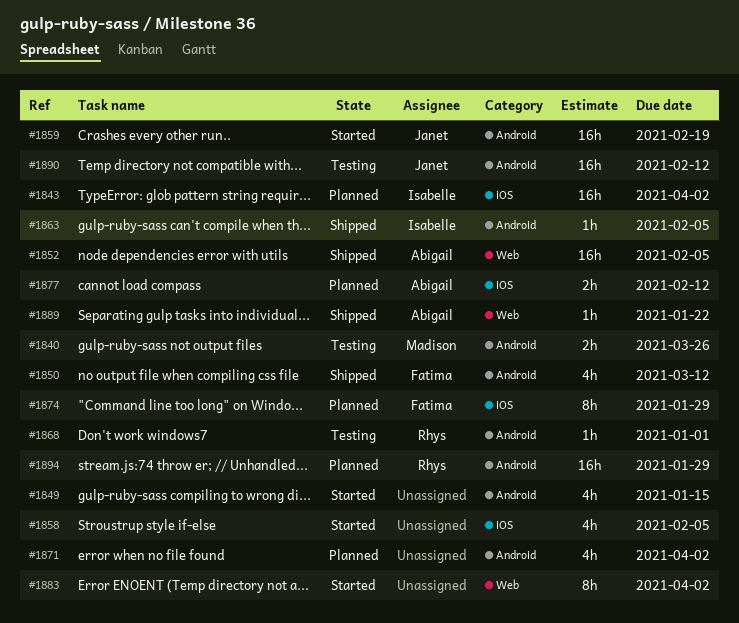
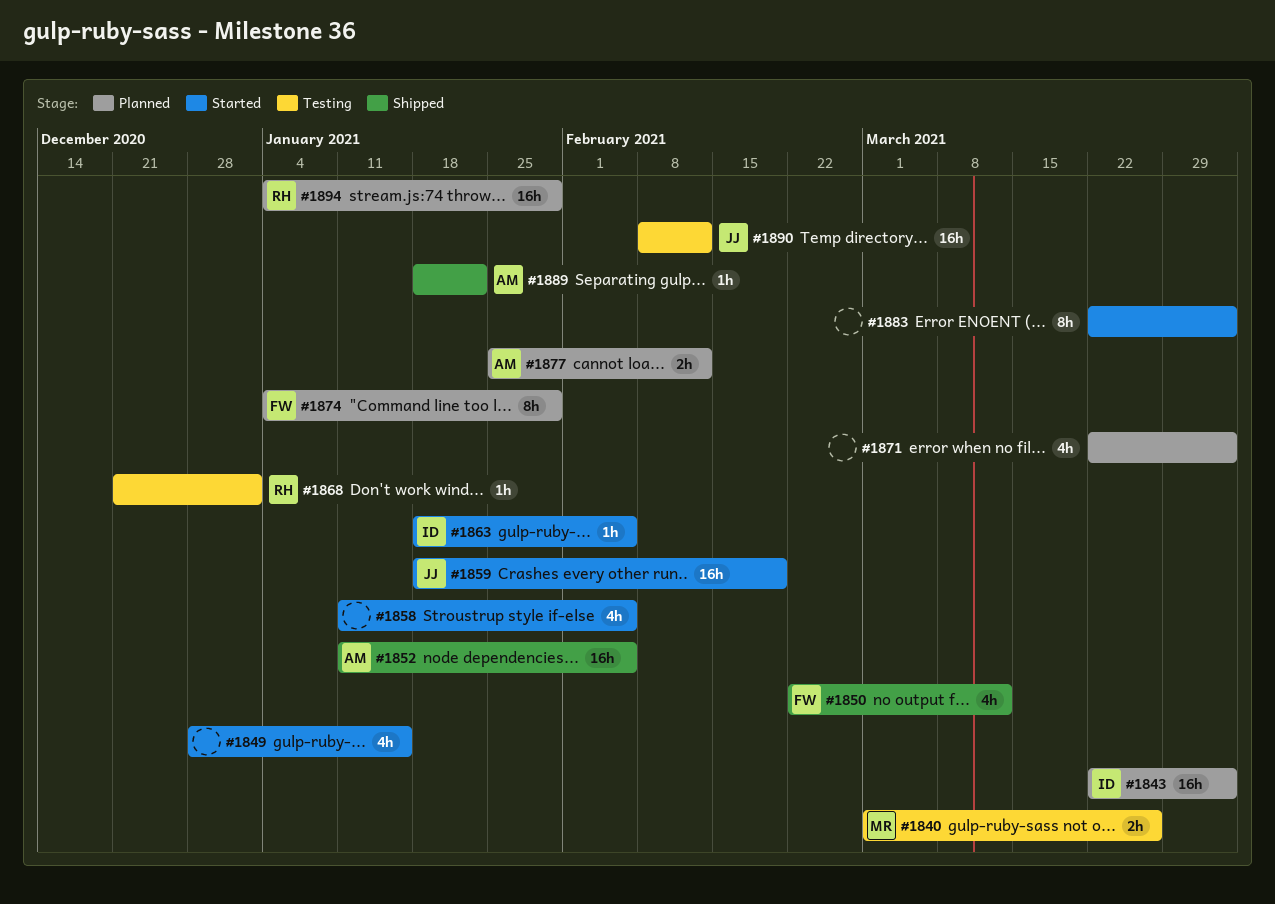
#1863, status: Shipped -> Started

